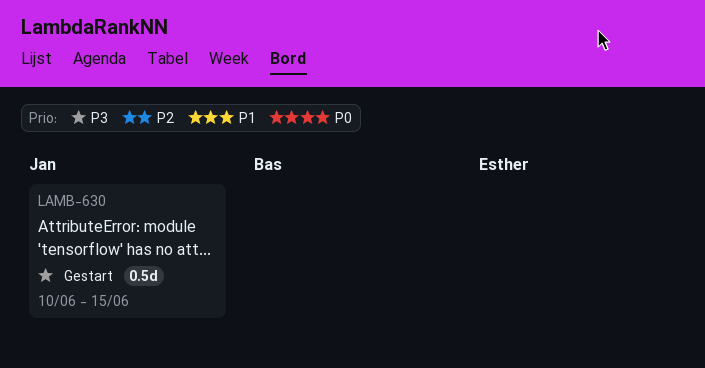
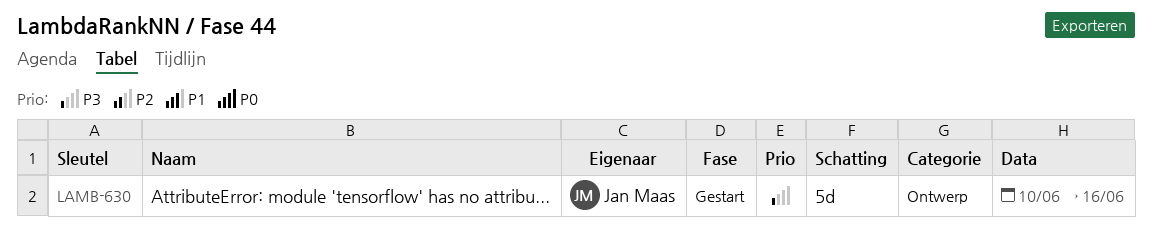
LAMB-630, estimate: 0.5d -> 5d
LAMB-630, due: Jun 15 -> Jun 16

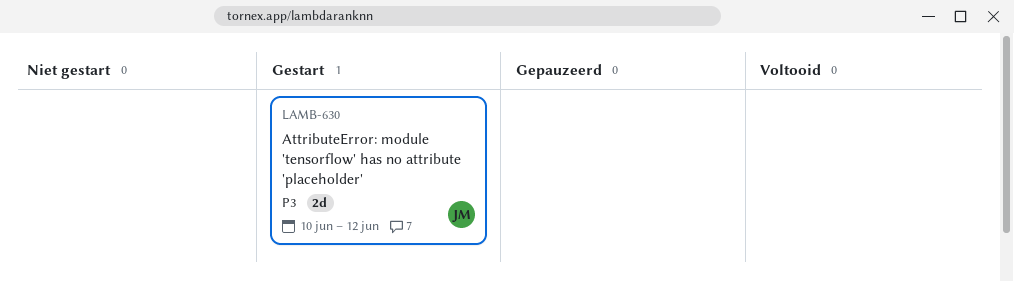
LAMB-630, estimate: 5d -> 2d
LAMB-630, due: Jun 16 -> Jun 12

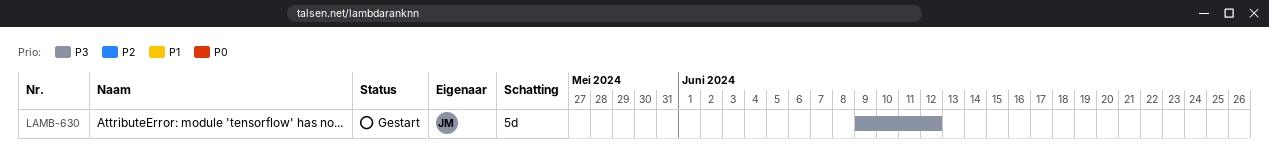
LAMB-630, estimate: 2d -> 5d
LAMB-630, start: Jun 10 -> Jun 9

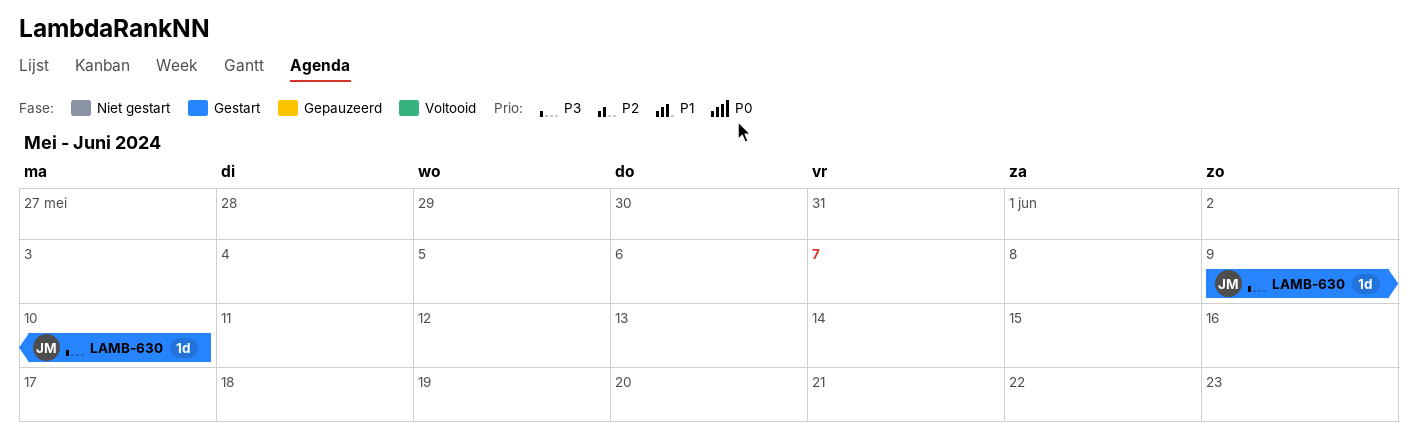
LAMB-630, estimate: 5d -> 1d
LAMB-630, due: Jun 12 -> Jun 10

